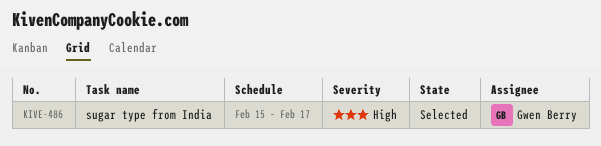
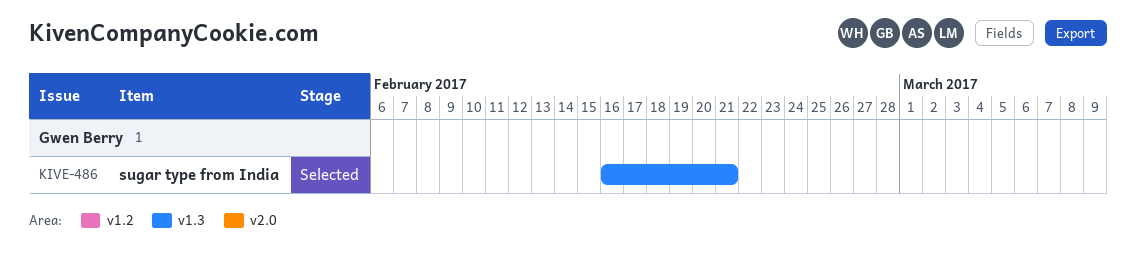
KIVE-486, start: Feb 15 -> Feb 16
KIVE-486, due: Feb 17 -> Feb 21

